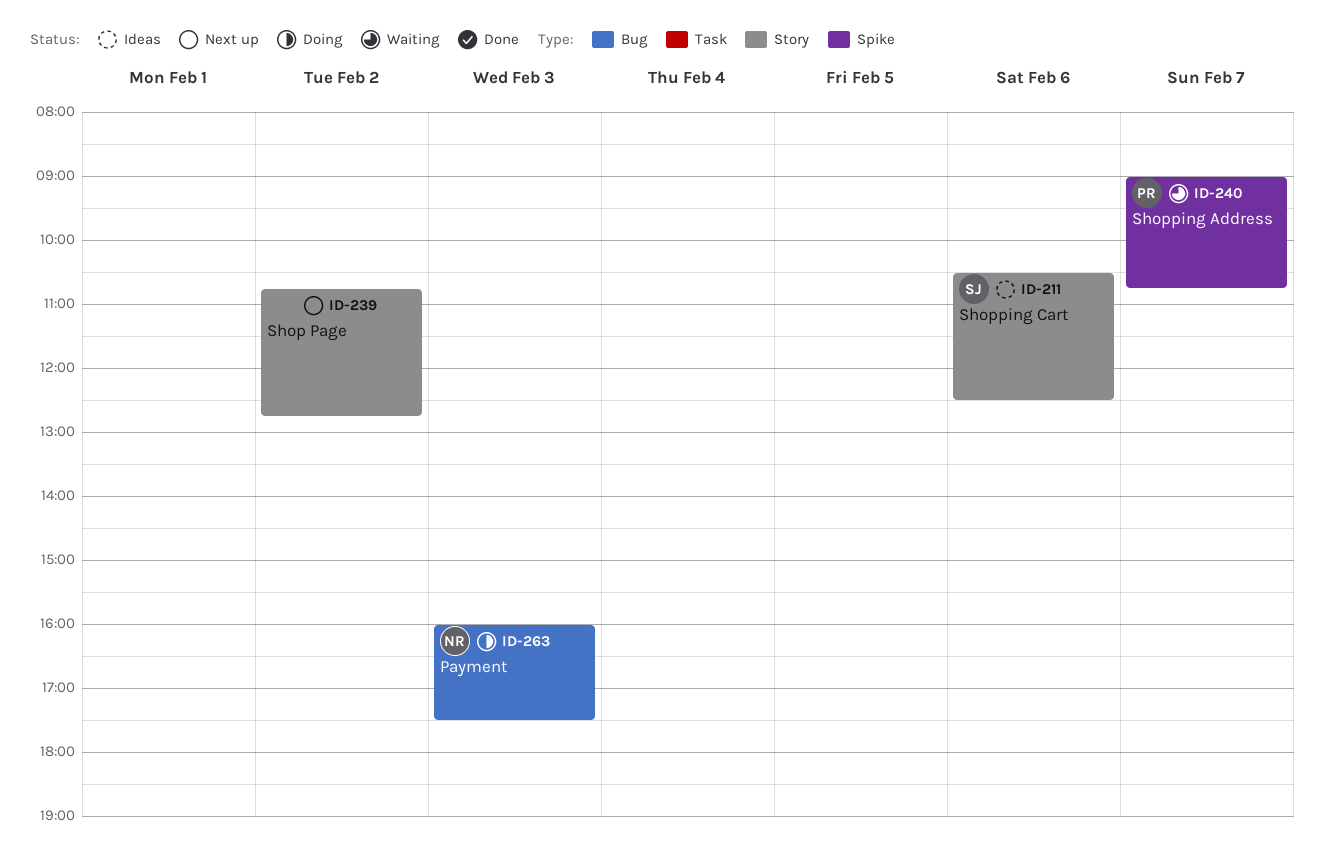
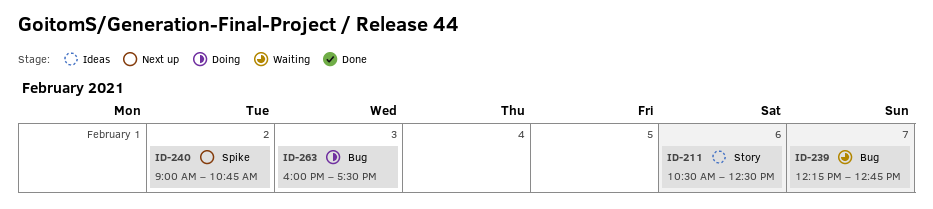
ID-239, status: Next up -> Waiting
ID-239, label: Story -> Bug
ID-239, day: Feb 2 -> Feb 7
ID-239, begins: 10:45 -> 12:15
ID-240, status: Waiting -> Next up
ID-240, day: Feb 7 -> Feb 2

